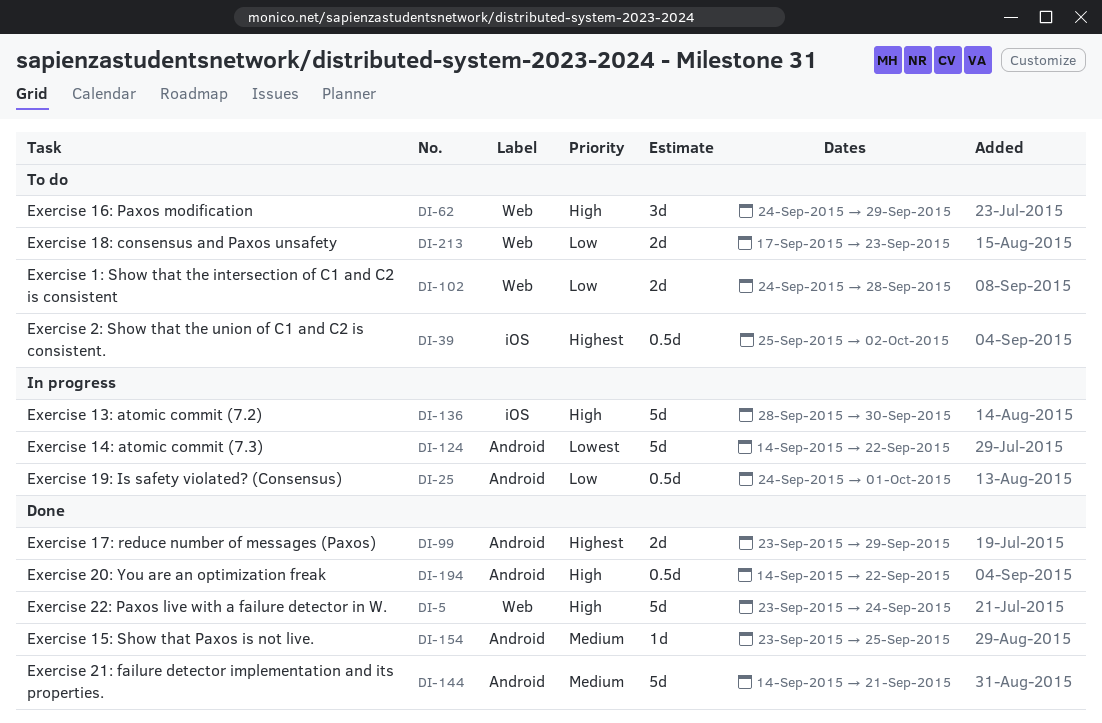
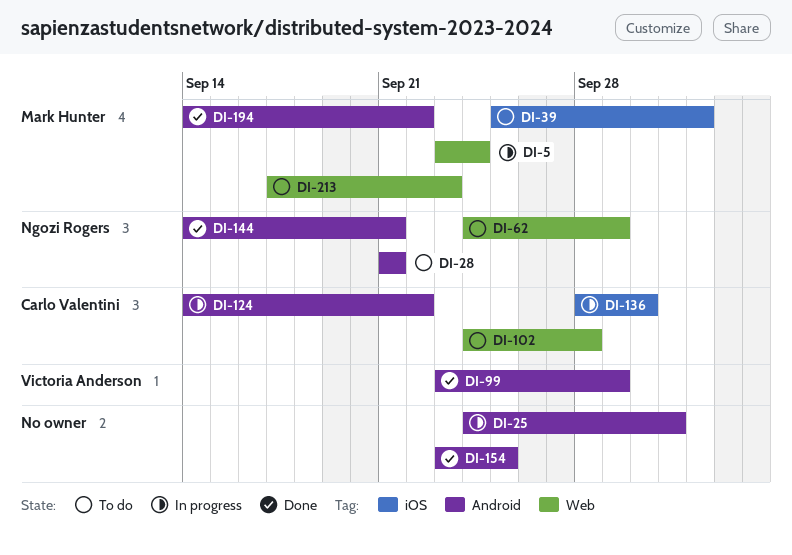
DI-5, status: Done -> In progress
DI-28: none -> present

